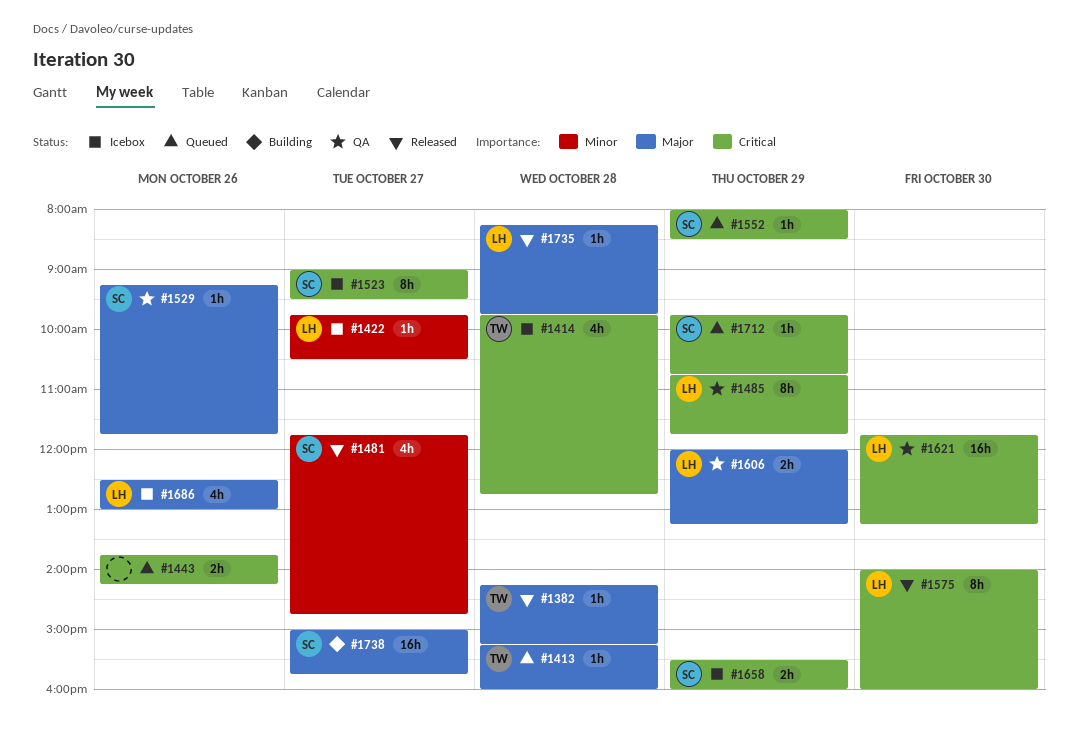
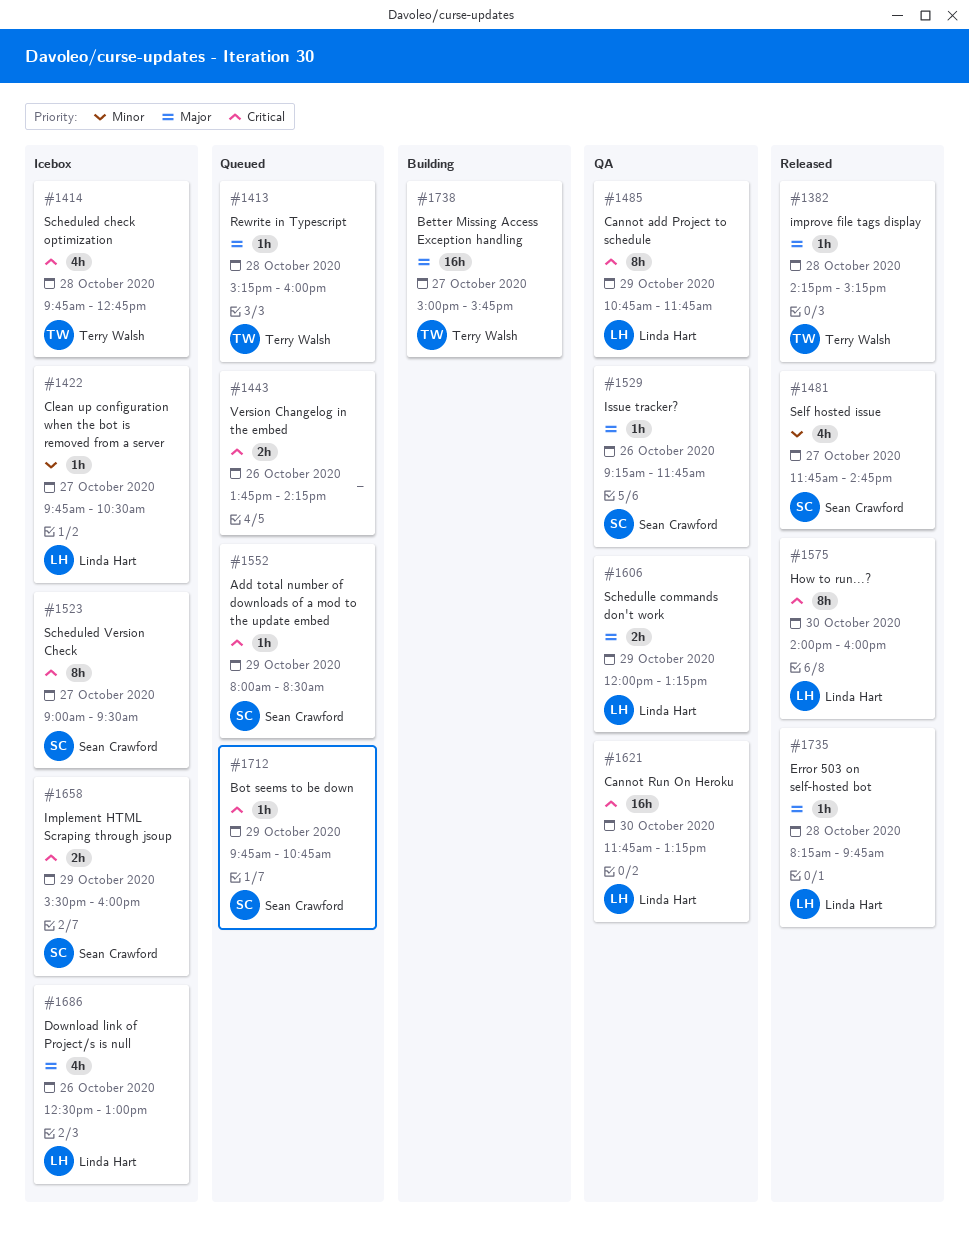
#1738, owner: Sean Crawford -> Terry Walsh

